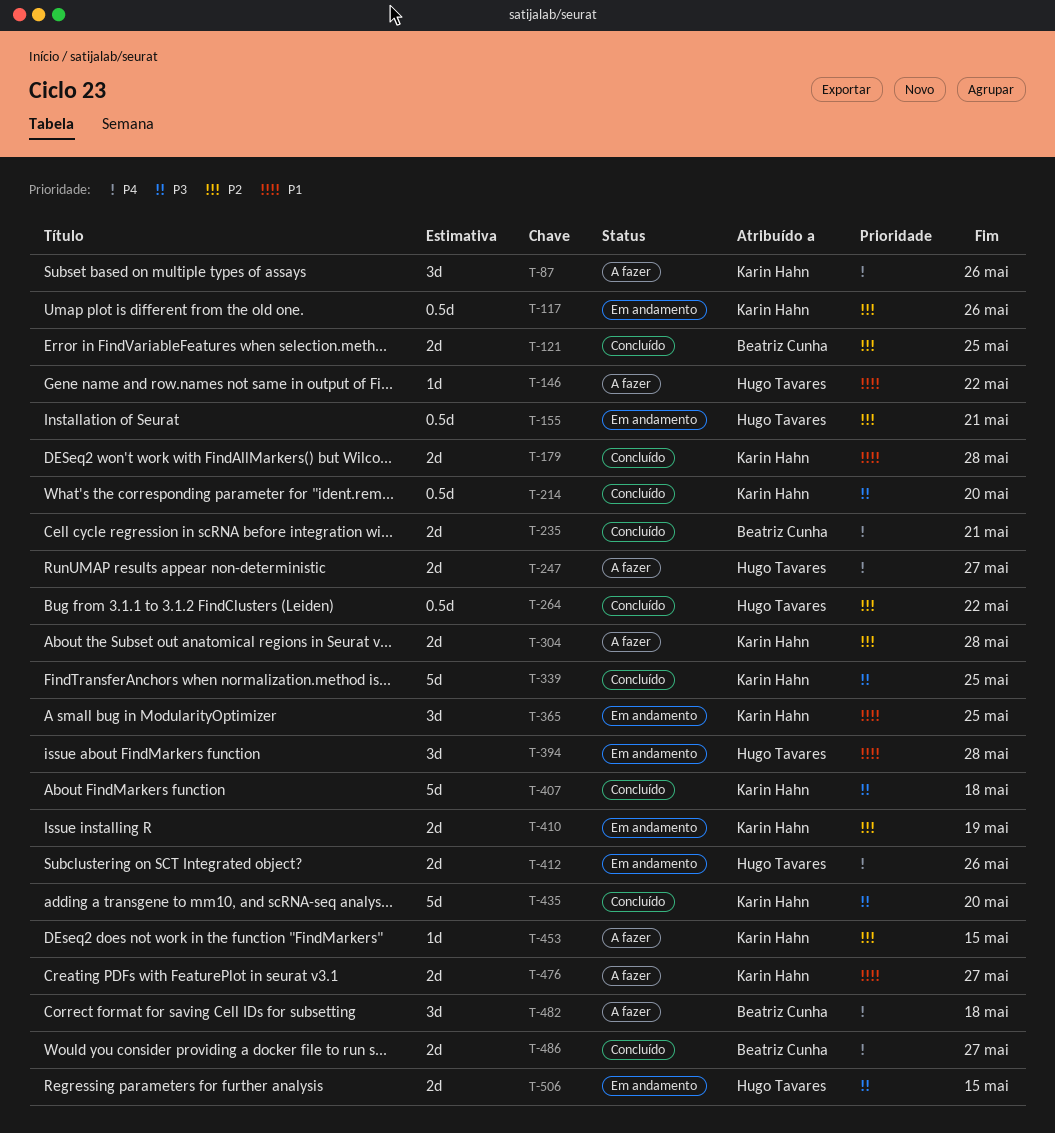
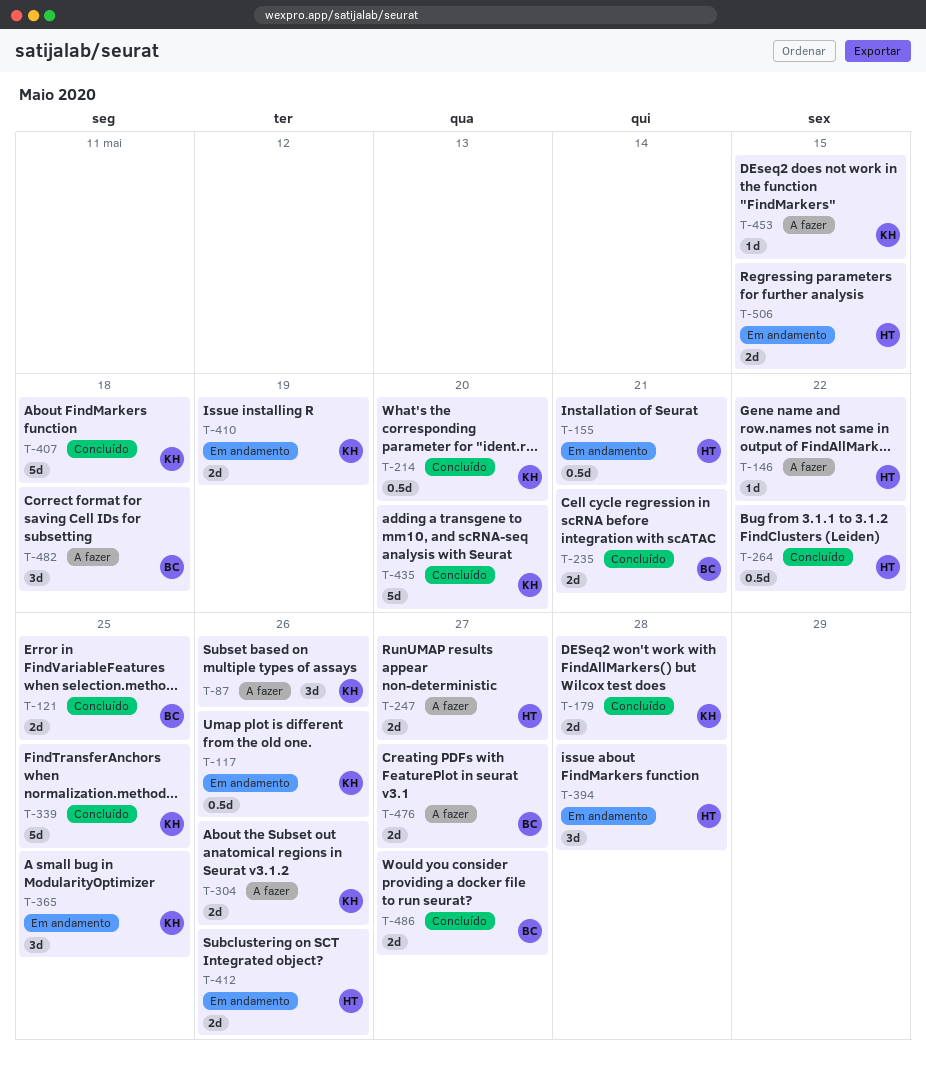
T-304, due: May 28 -> May 26
T-476, owner: Karin Hahn -> Beatriz Cunha

